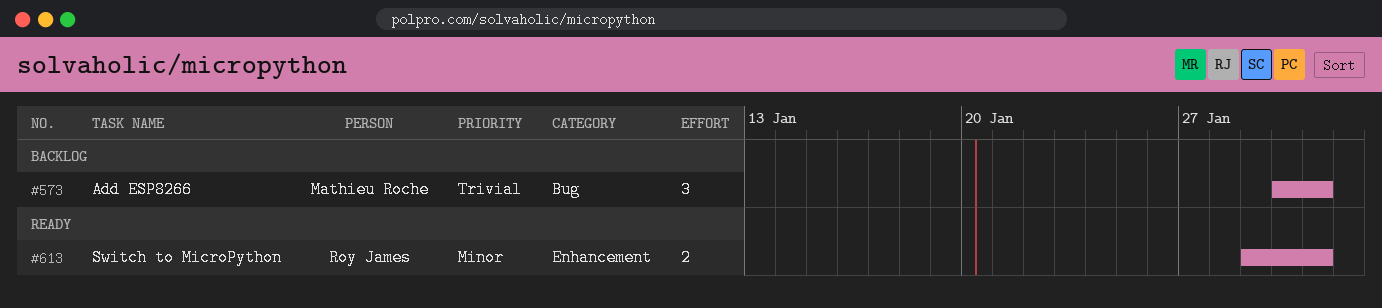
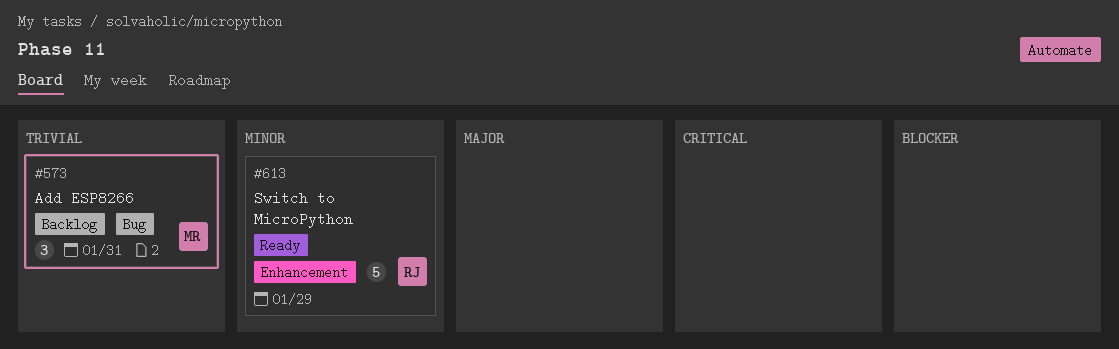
#613, estimate: 2 -> 5
#613, due: Jan 31 -> Jan 29

